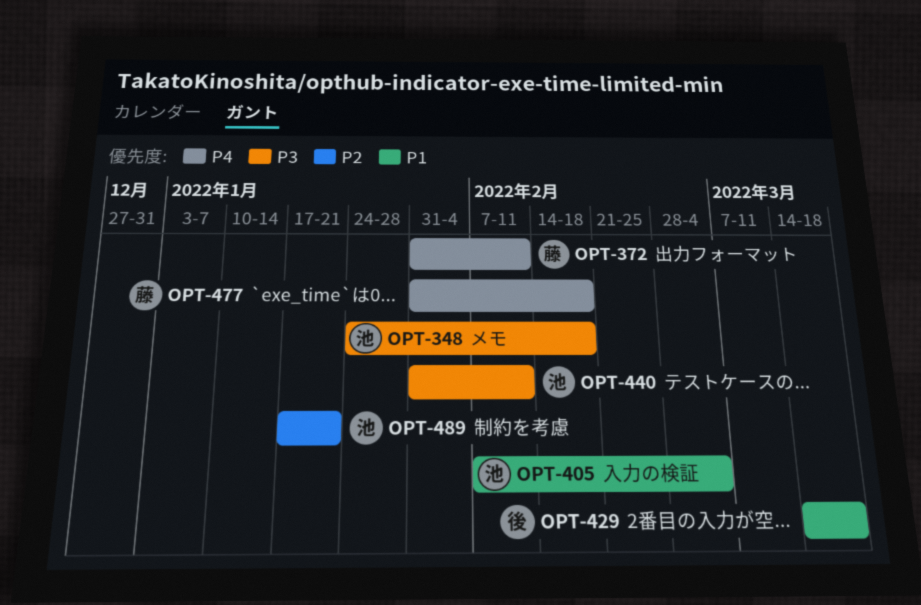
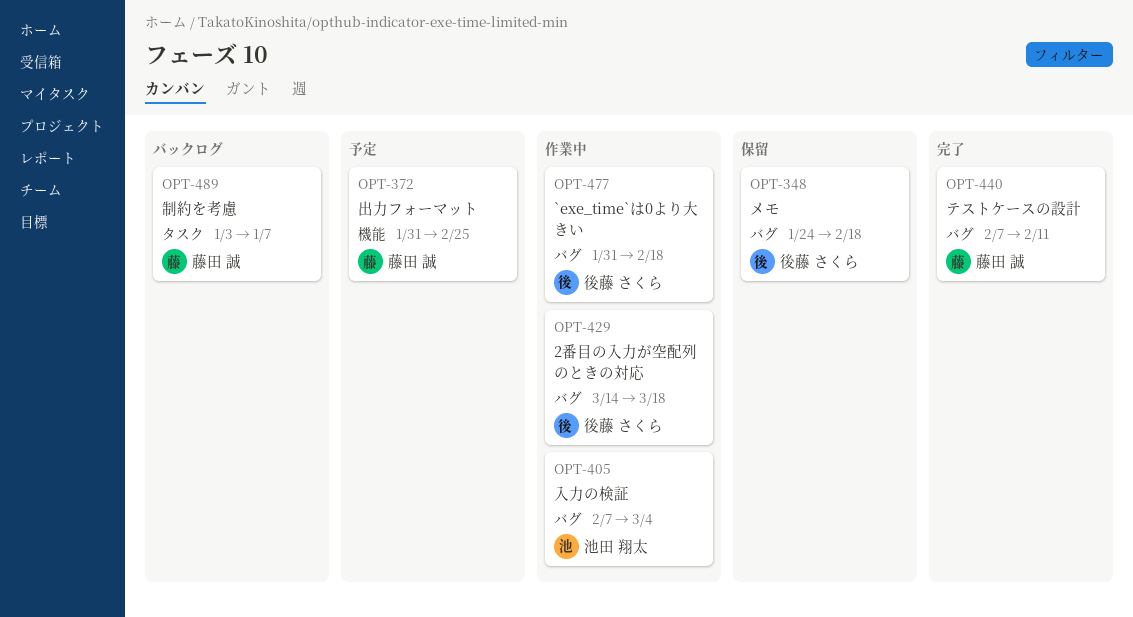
OPT-348, owner: 池田 翔太 -> 後藤 さくら
OPT-372, due: Feb 11 -> Feb 25
OPT-440, owner: 池田 翔太 -> 藤田 誠
OPT-440, start: Jan 31 -> Feb 7
OPT-477, owner: 藤田 誠 -> 後藤 さくら
OPT-489, owner: 池田 翔太 -> 藤田 誠
OPT-489, start: Jan 17 -> Jan 3
OPT-489, due: Jan 21 -> Jan 7

